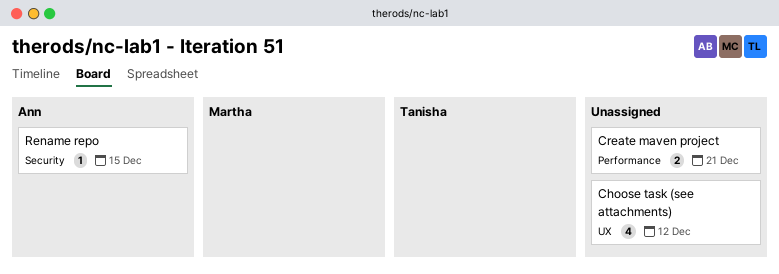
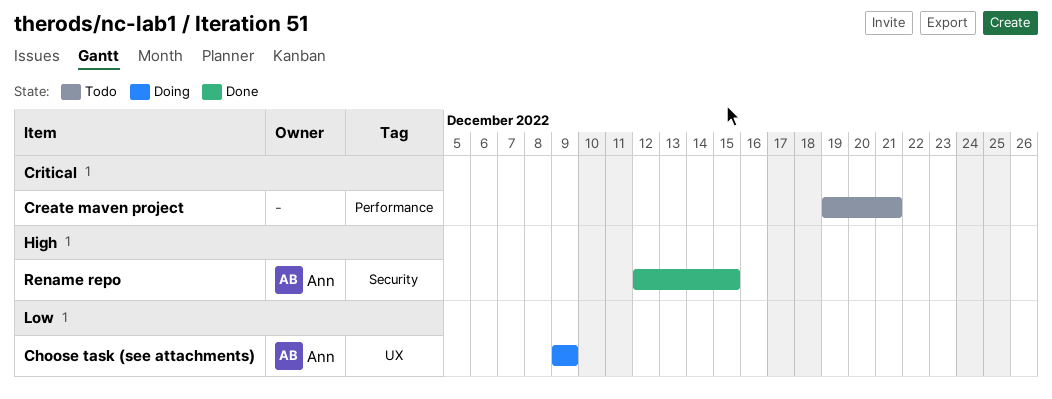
Choose task (see attachments), owner: none -> Ann
Choose task (see attachments), due: Dec 12 -> Dec 9

